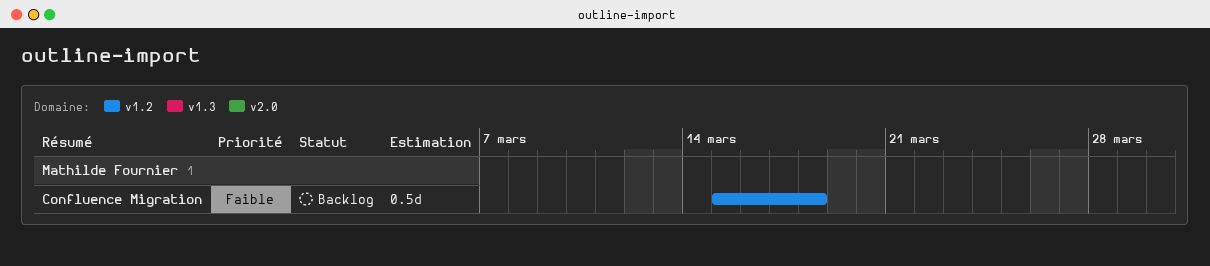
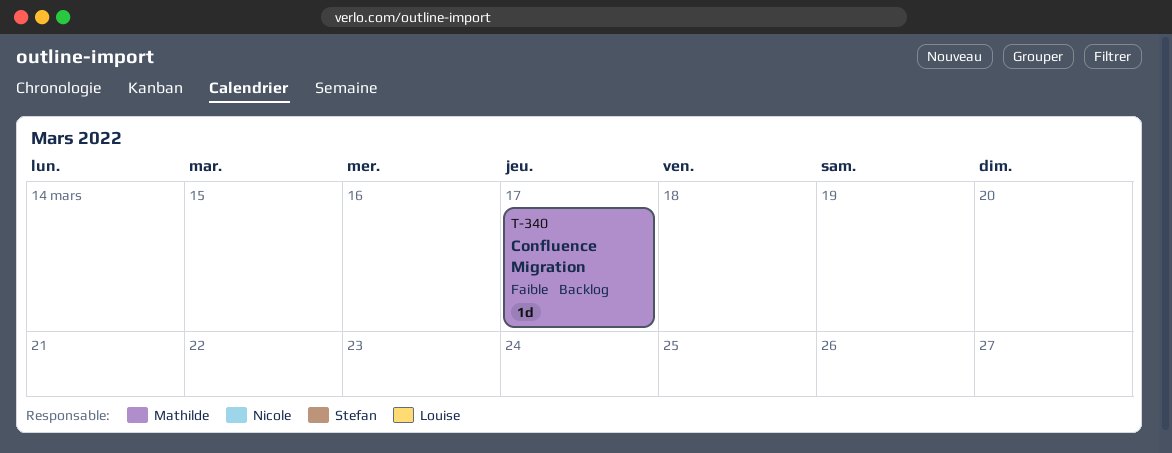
Confluence Migration, estimate: 0.5d -> 1d
Confluence Migration, due: Mar 18 -> Mar 17

